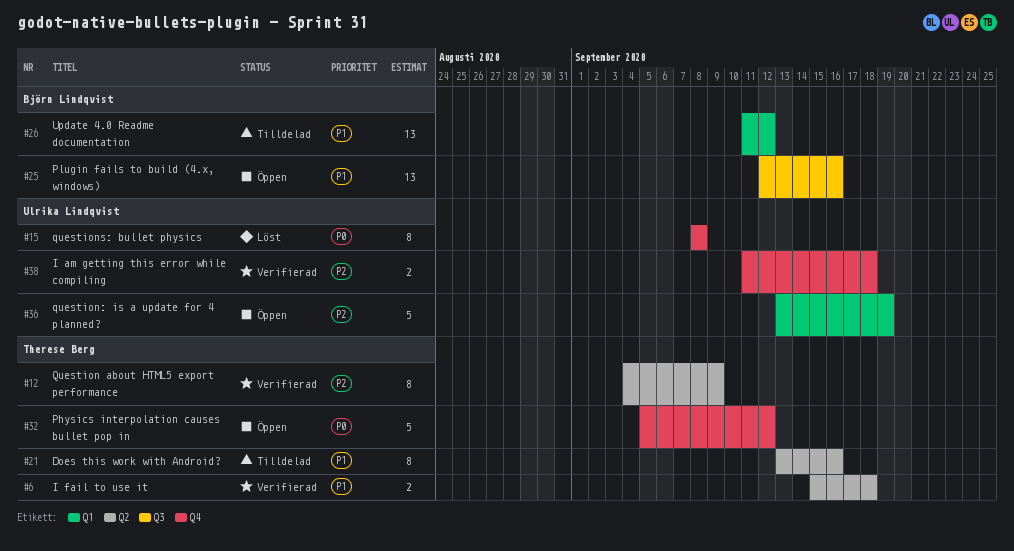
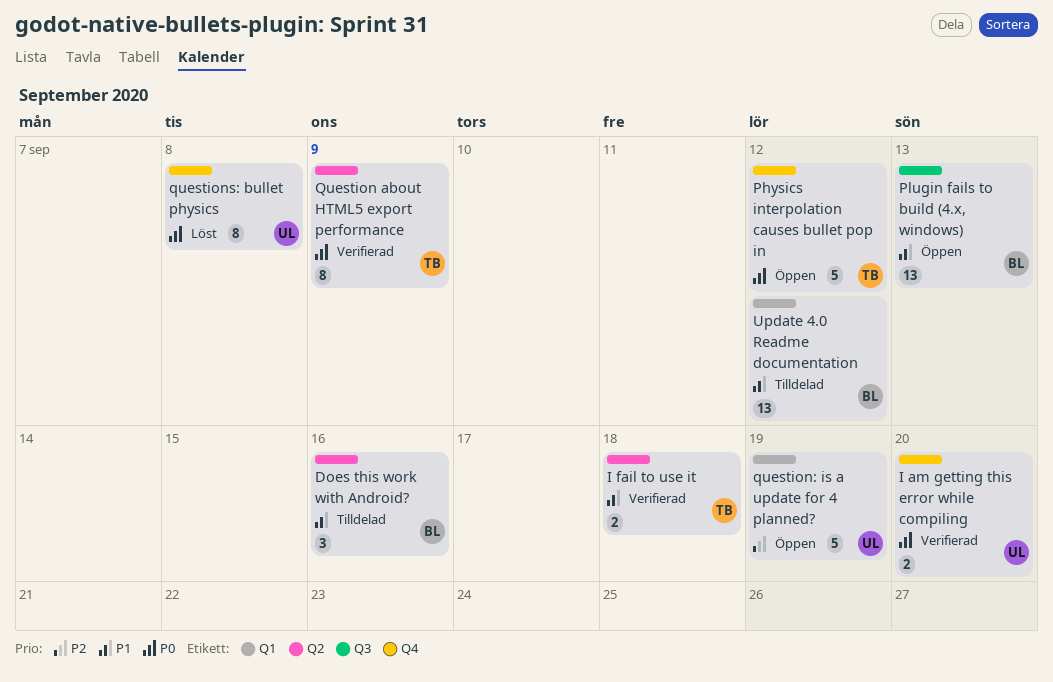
Does this work with Android?, owner: Therese Berg -> Björn Lindqvist
Does this work with Android?, estimate: 8 -> 3
I am getting this error while compiling, priority: P2 -> P0
I am getting this error while compiling, due: Sep 18 -> Sep 20
Plugin fails to build (4.x, windows), due: Sep 16 -> Sep 13
Question about HTML5 export performance, priority: P2 -> P0

